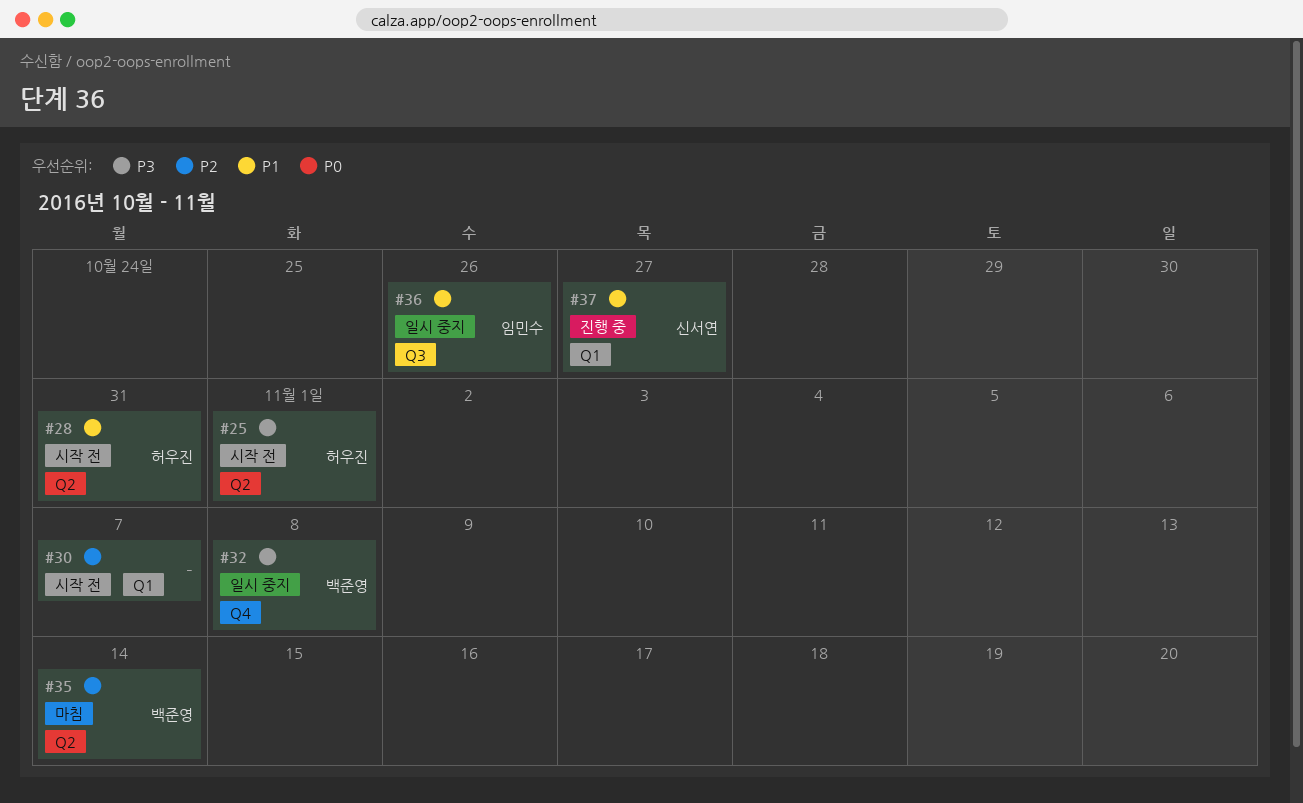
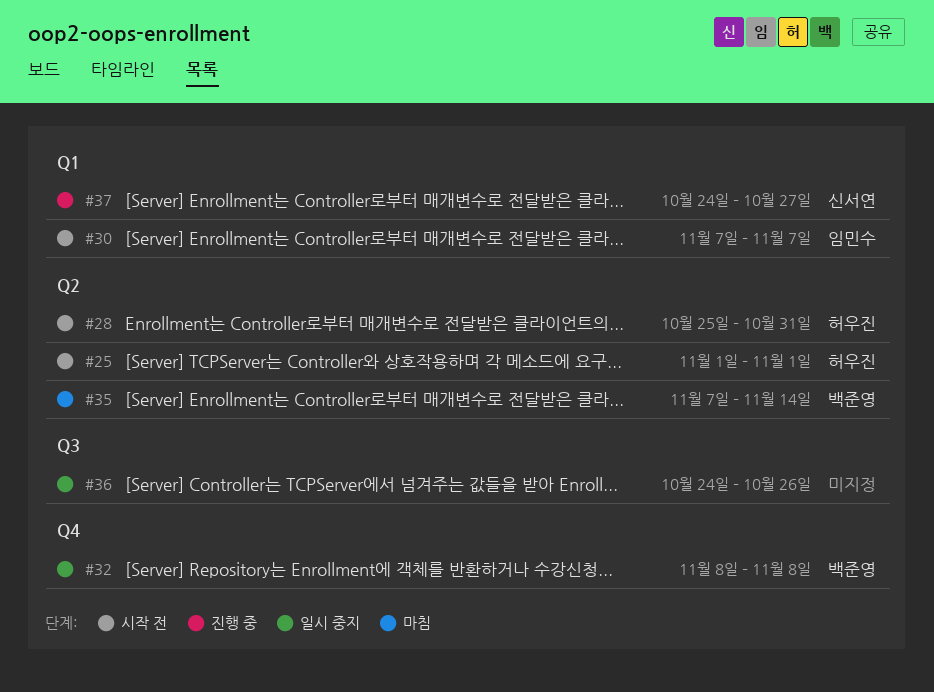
#30, owner: none -> 임민수
#36, owner: 임민수 -> none

